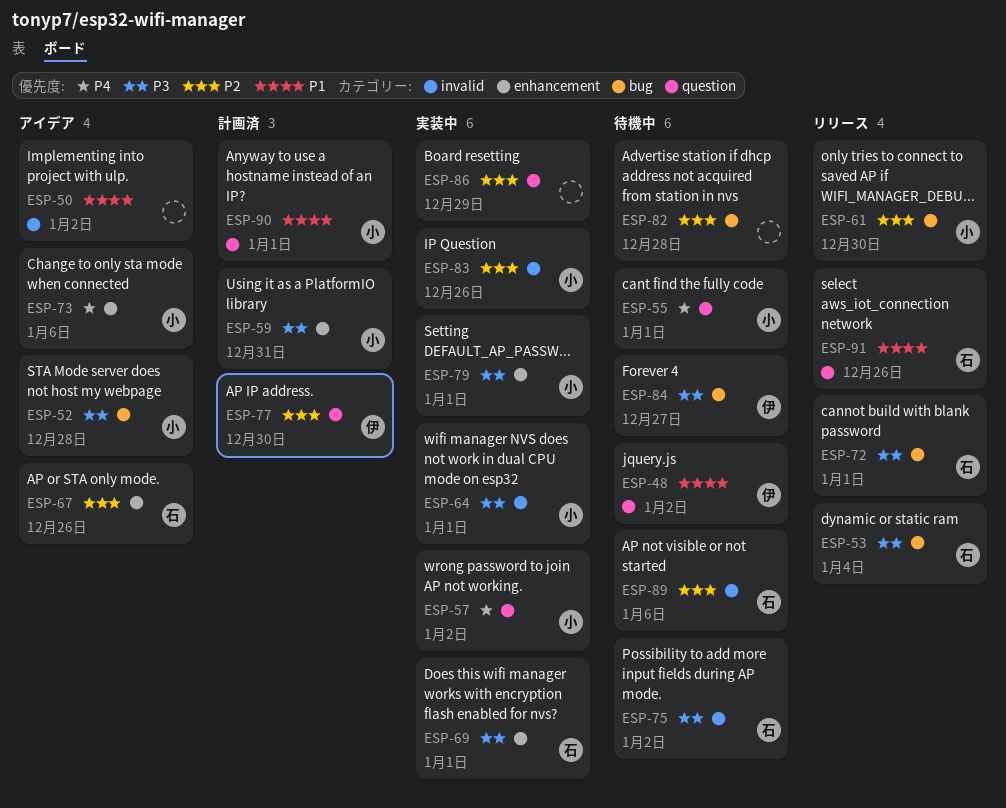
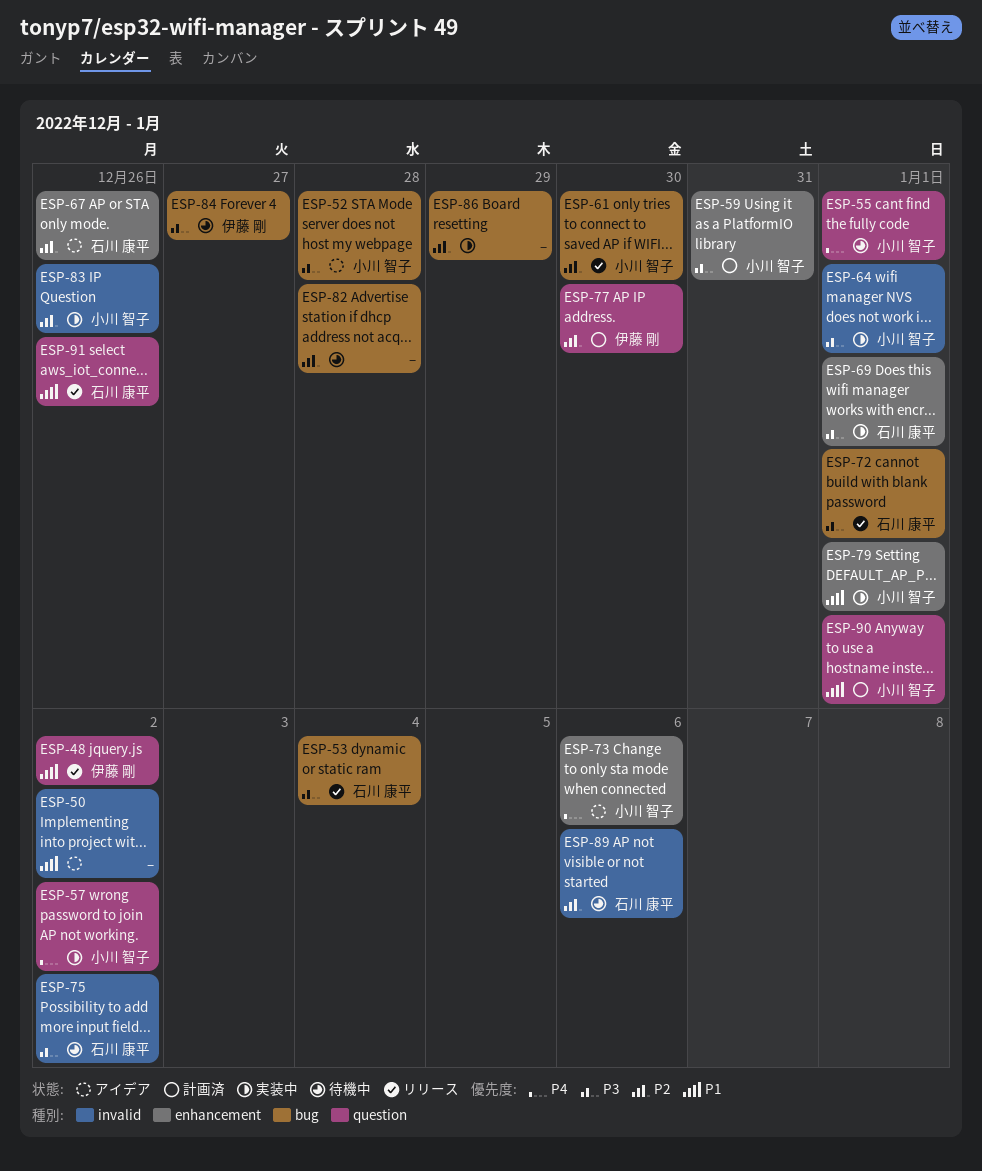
ESP-48, status: 待機中 -> リリース
ESP-79, priority: P3 -> P1
ESP-86, label: question -> bug

